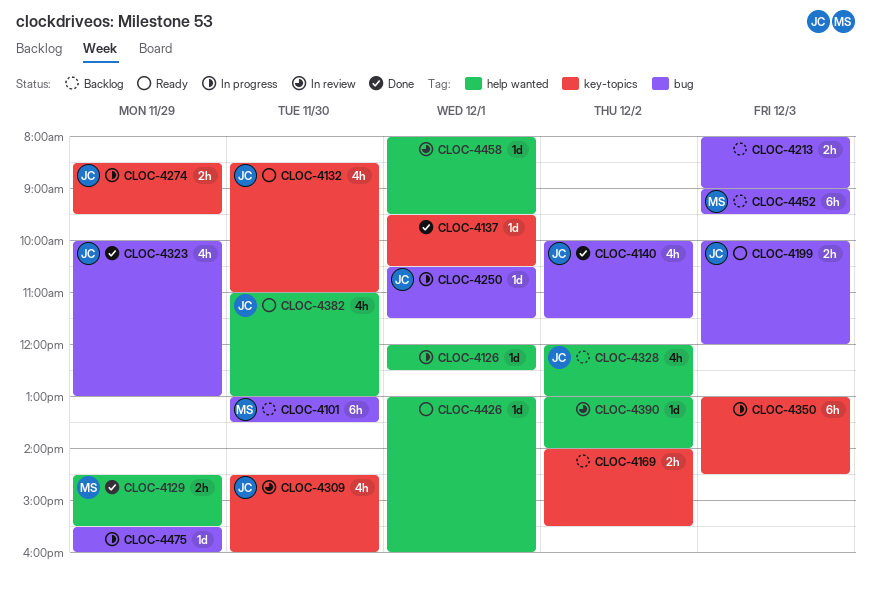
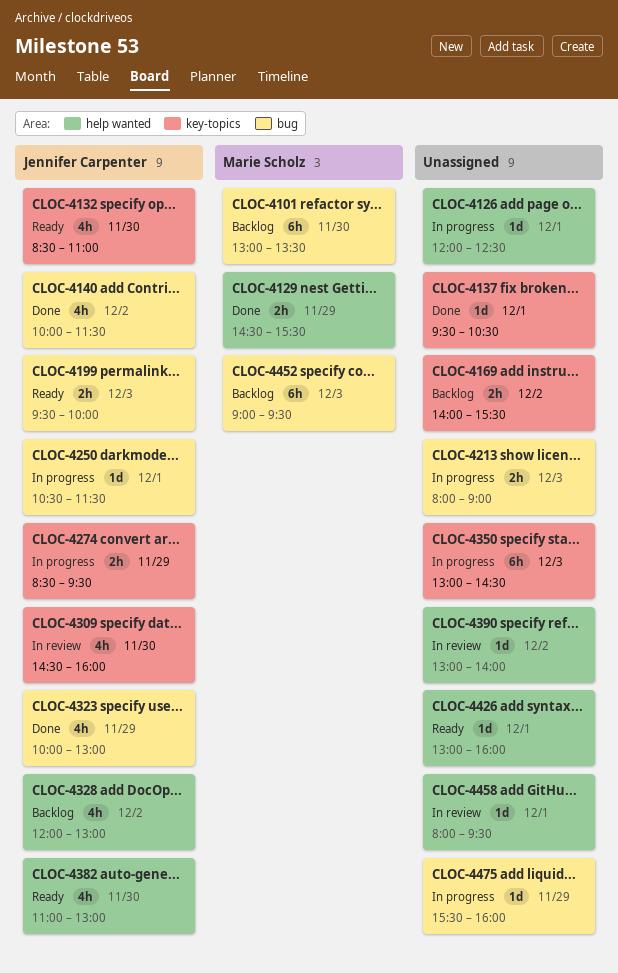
CLOC-4199, begins: 10:00 -> 09:30
CLOC-4199, ends: 12:00 -> 10:00
CLOC-4213, status: Backlog -> In progress

